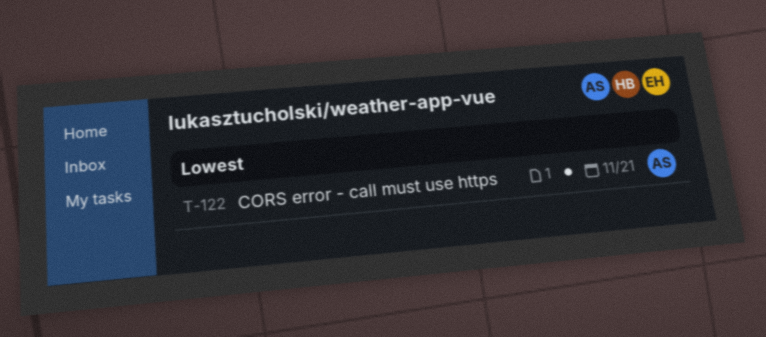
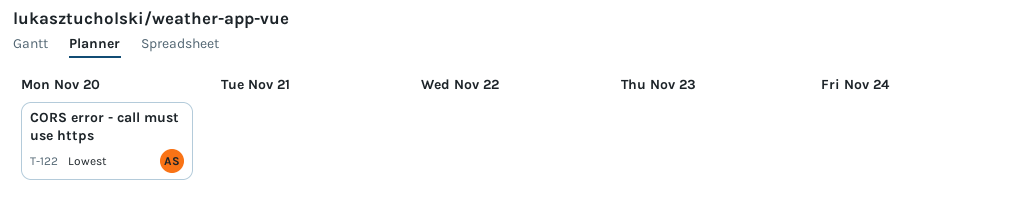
T-122, due: Nov 21 -> Nov 20

